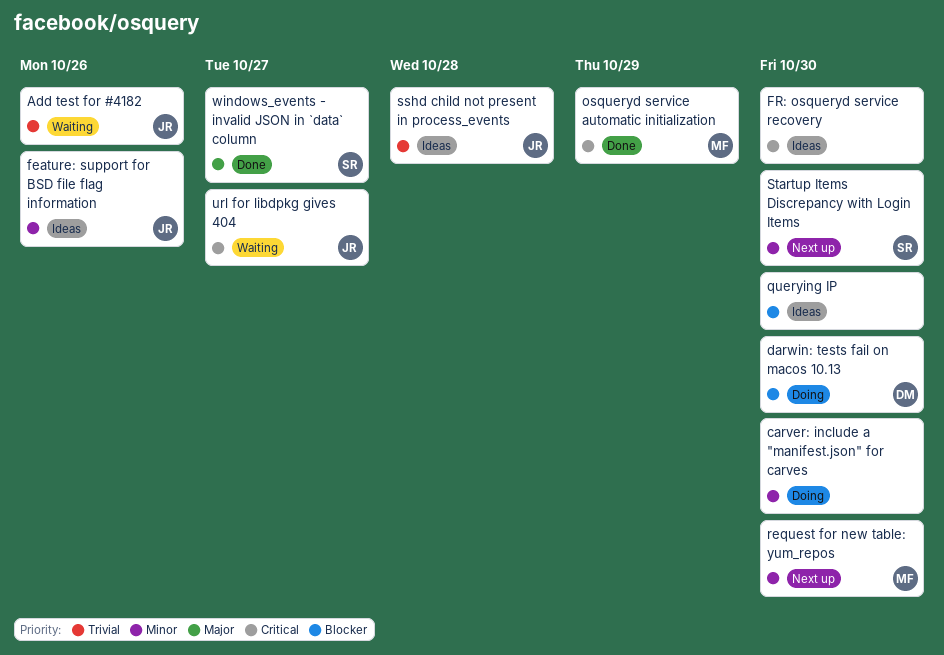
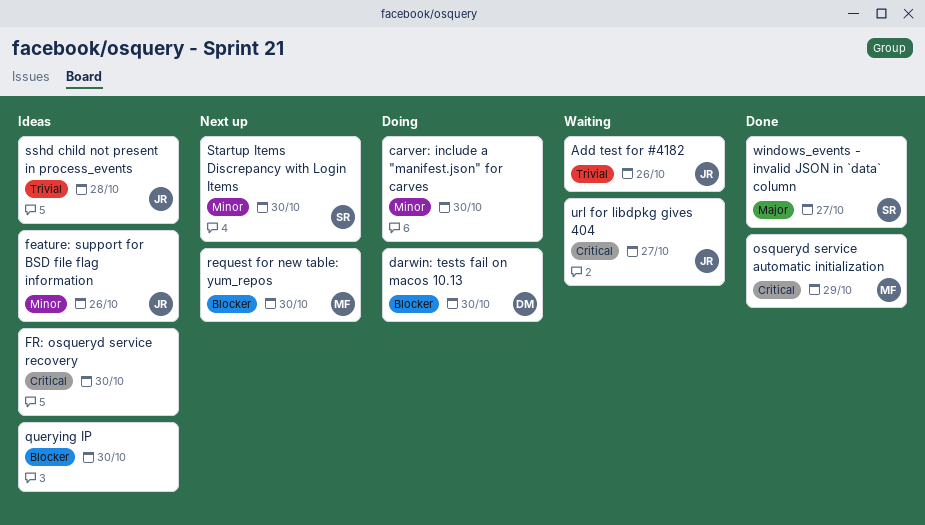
request for new table: yum_repos, priority: Minor -> Blocker

